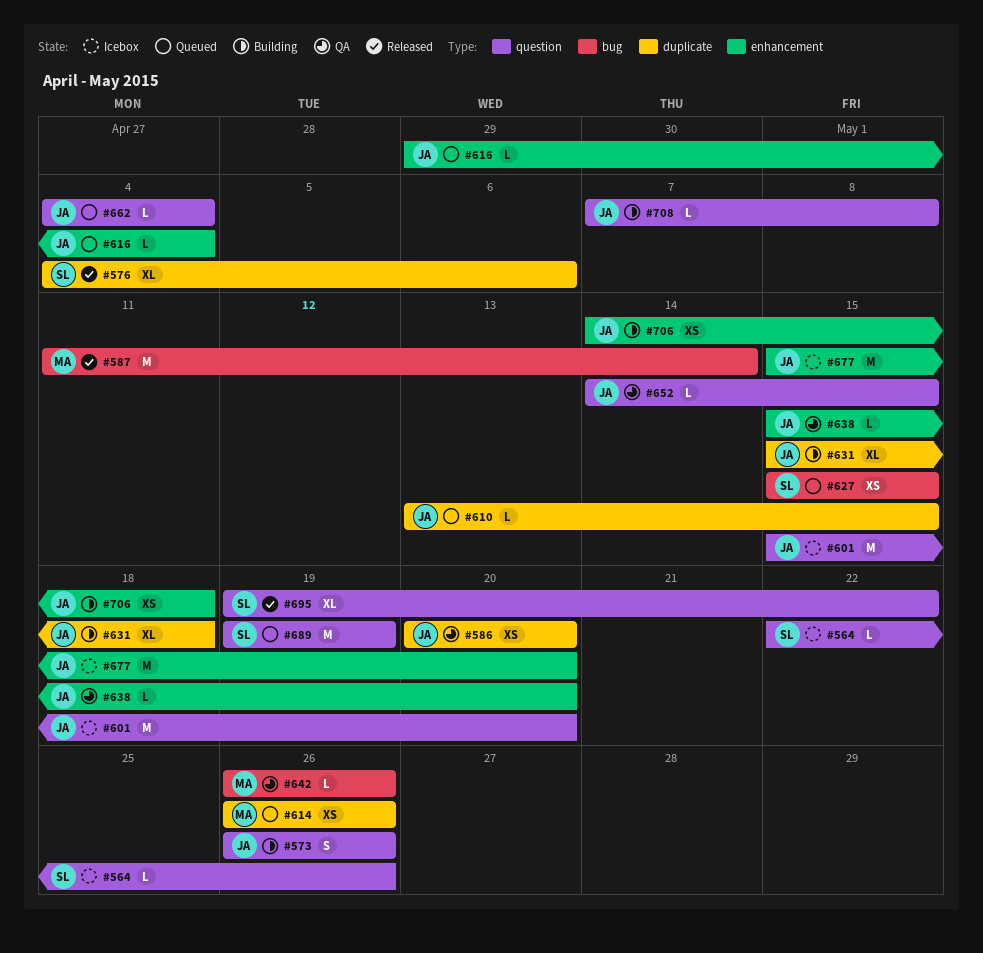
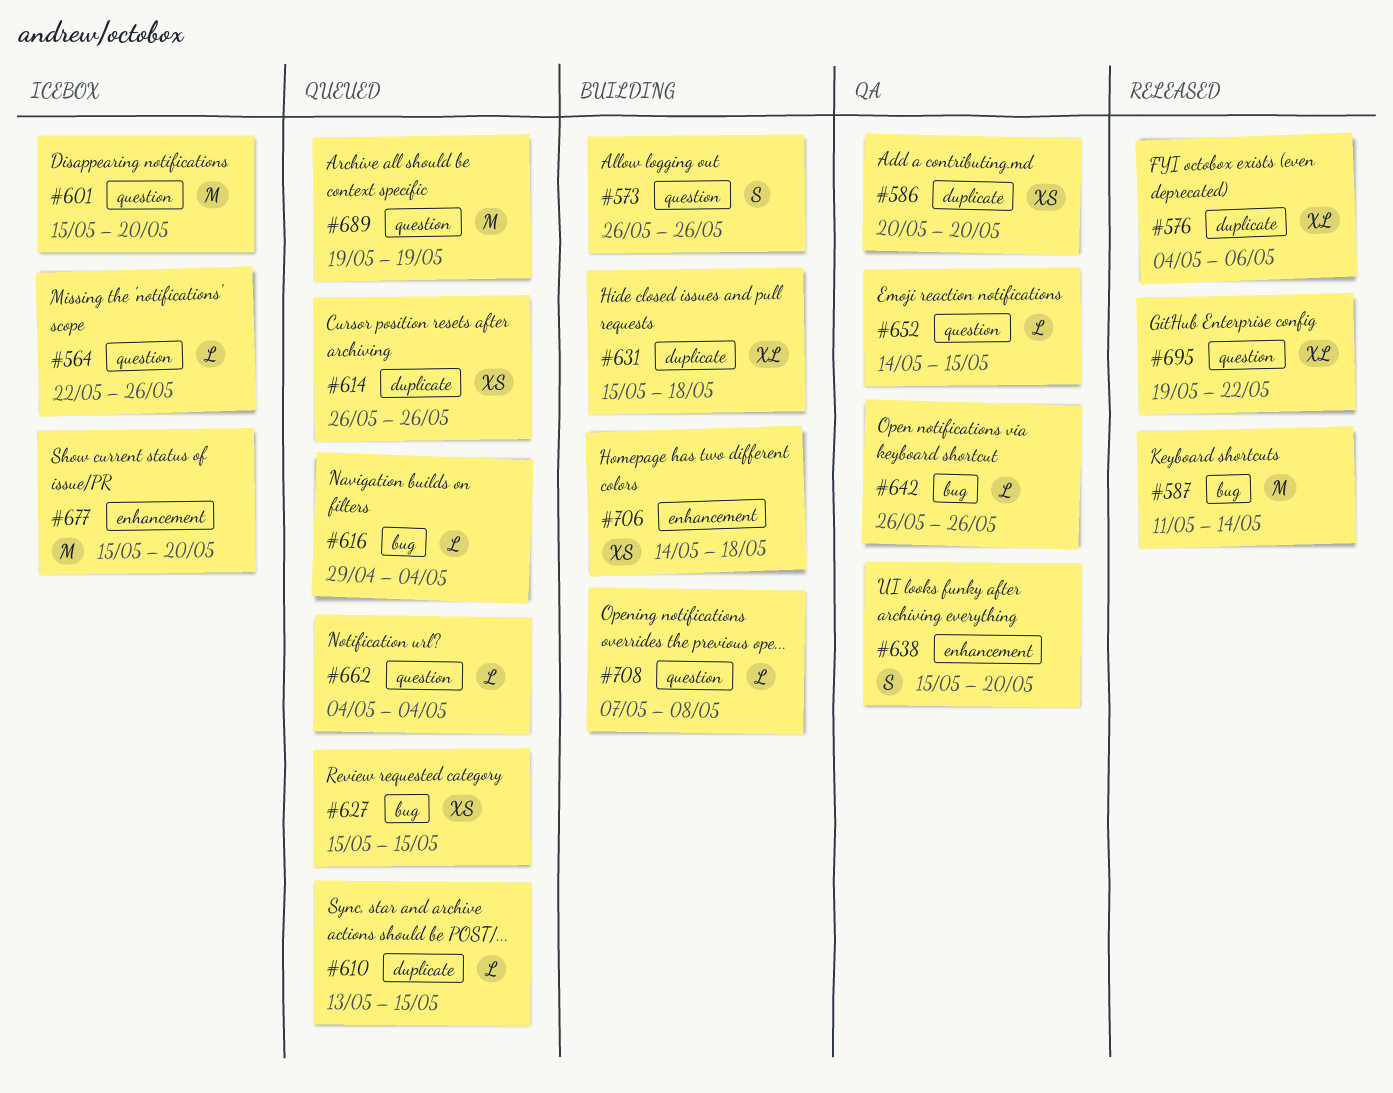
#616, label: enhancement -> bug
#638, estimate: L -> S

